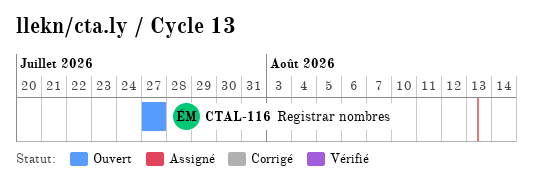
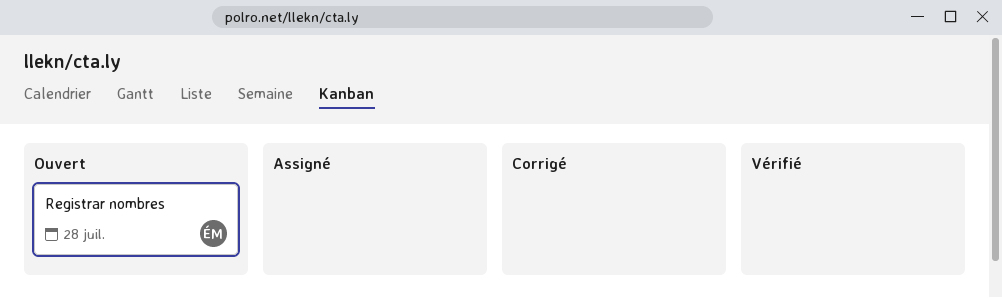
Registrar nombres, due: Jul 27 -> Jul 28

